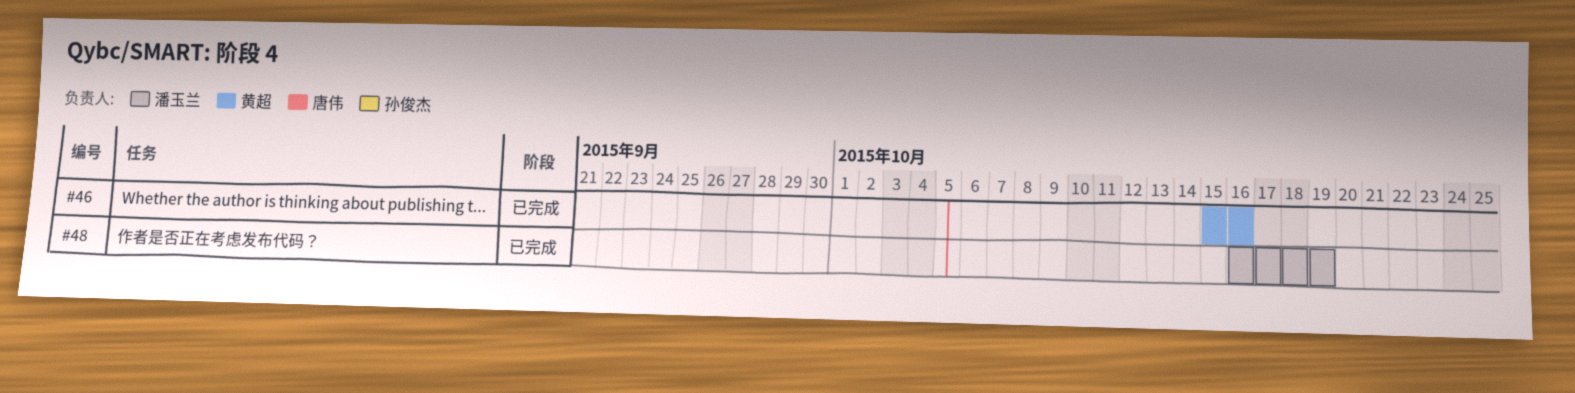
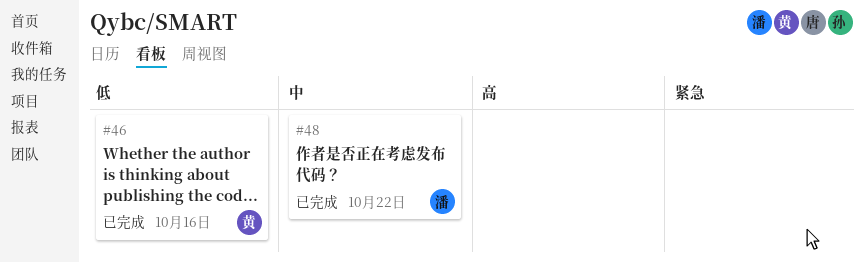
#48, due: Oct 19 -> Oct 22

